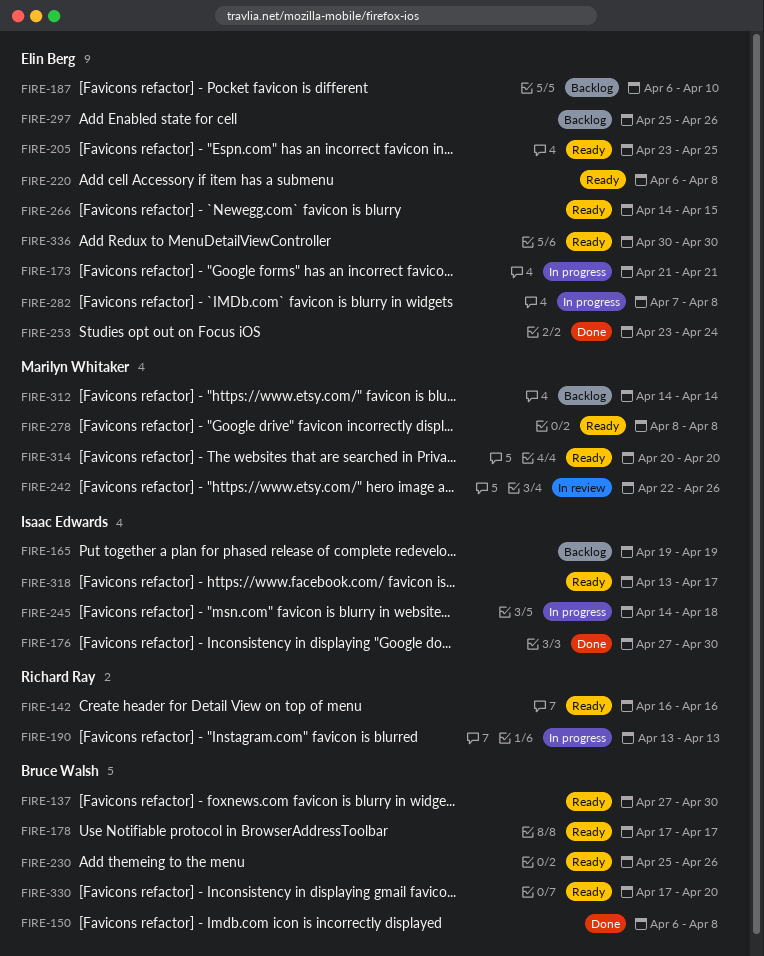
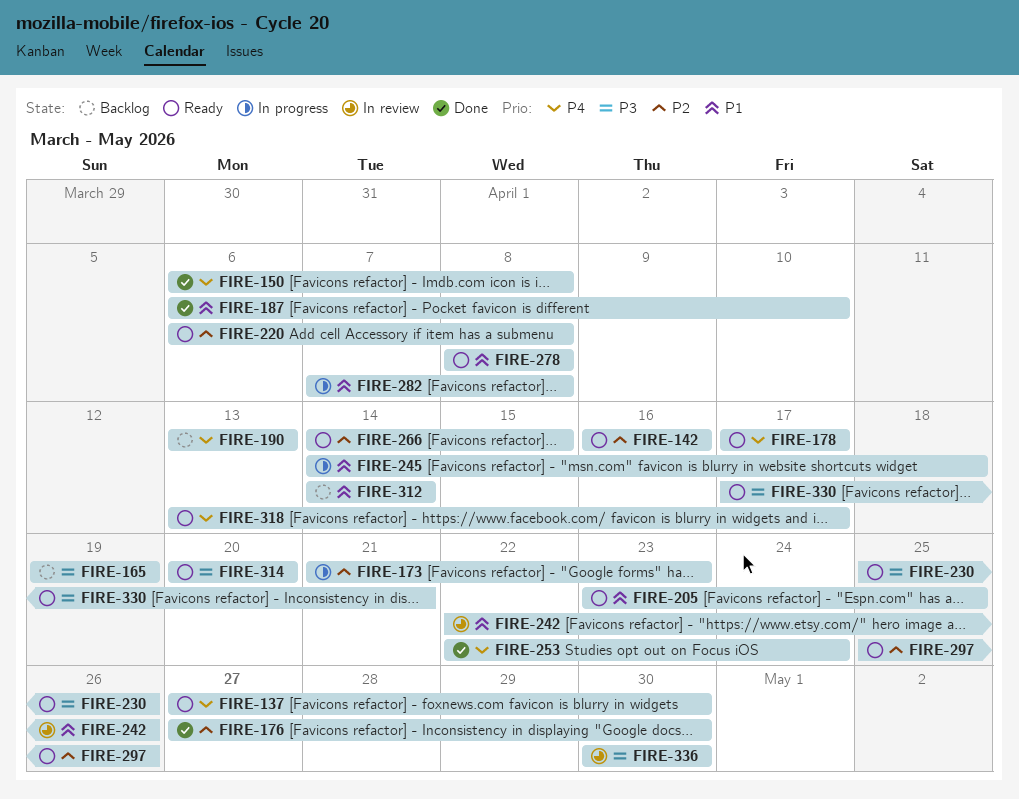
FIRE-173, due: Apr 21 -> Apr 23
FIRE-187, status: Backlog -> Done
FIRE-190, status: In progress -> Backlog
FIRE-253, start: Apr 23 -> Apr 22
FIRE-297, status: Backlog -> Ready
FIRE-330, due: Apr 20 -> Apr 21
FIRE-336, status: Ready -> In review

